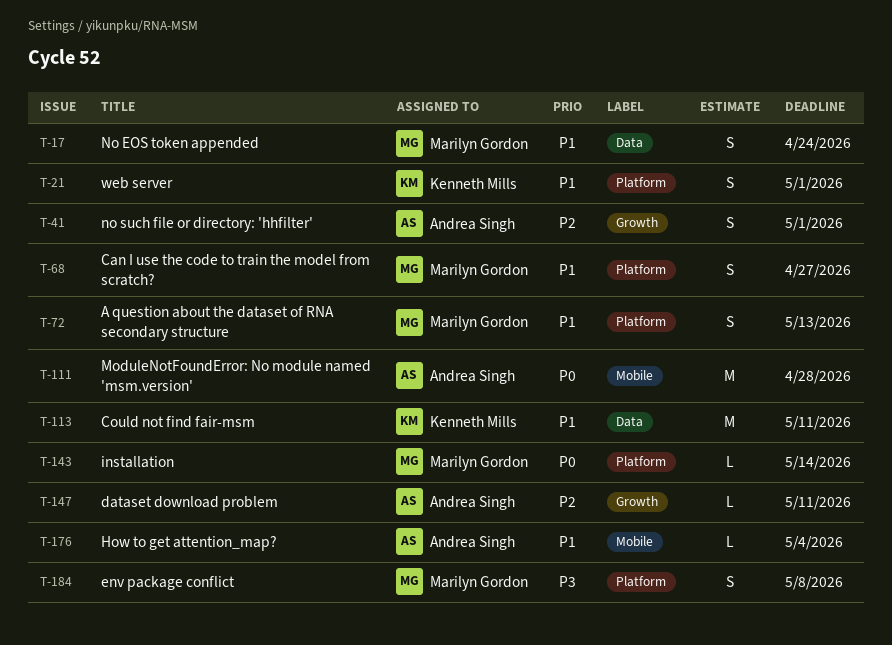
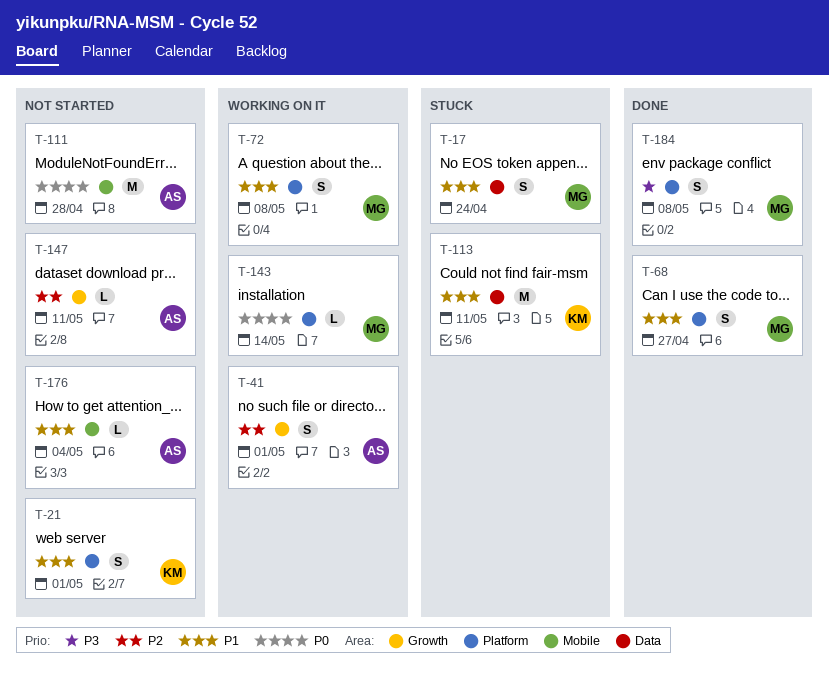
T-72, due: May 13 -> May 8

